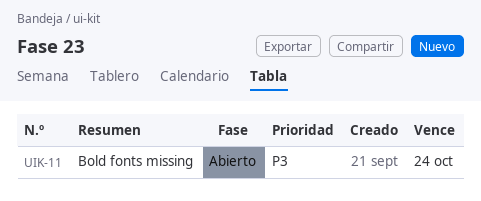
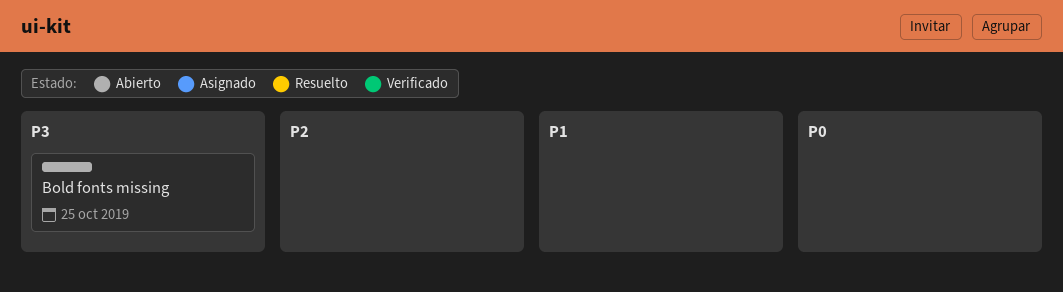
Bold fonts missing, due: Oct 24 -> Oct 25

